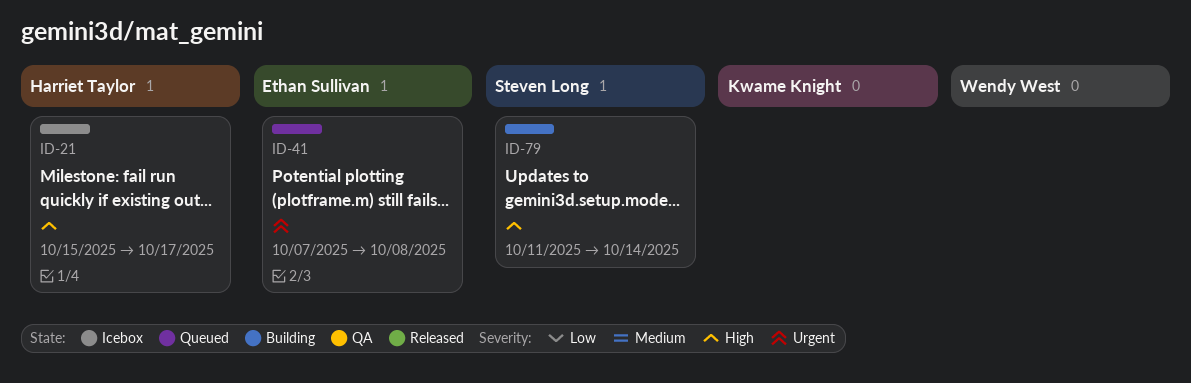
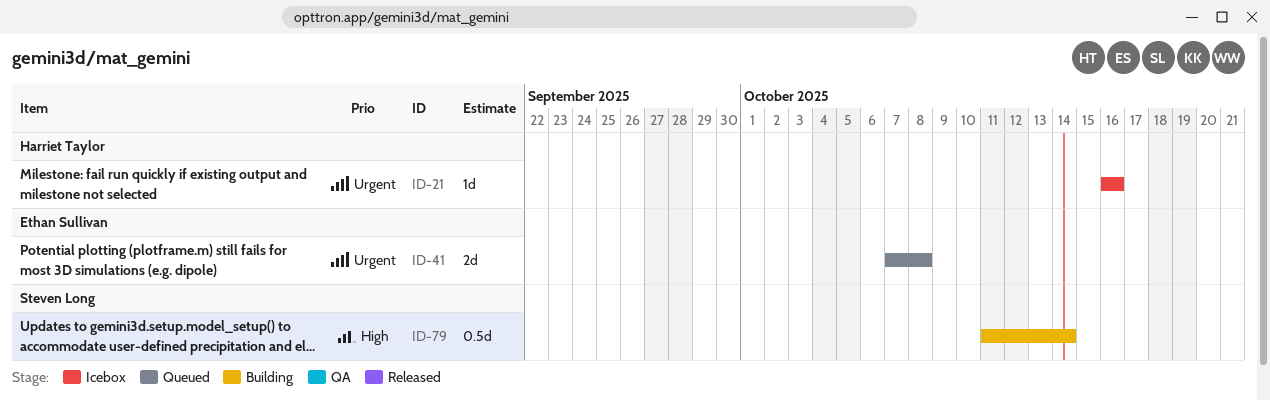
ID-21, priority: High -> Urgent
ID-21, start: Oct 15 -> Oct 16
ID-21, due: Oct 17 -> Oct 16

